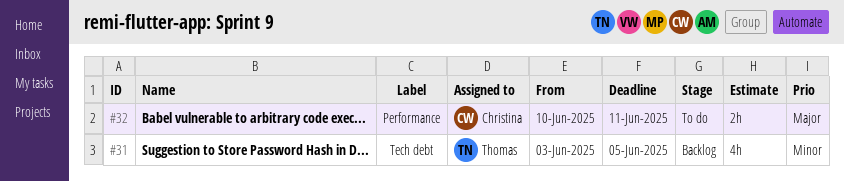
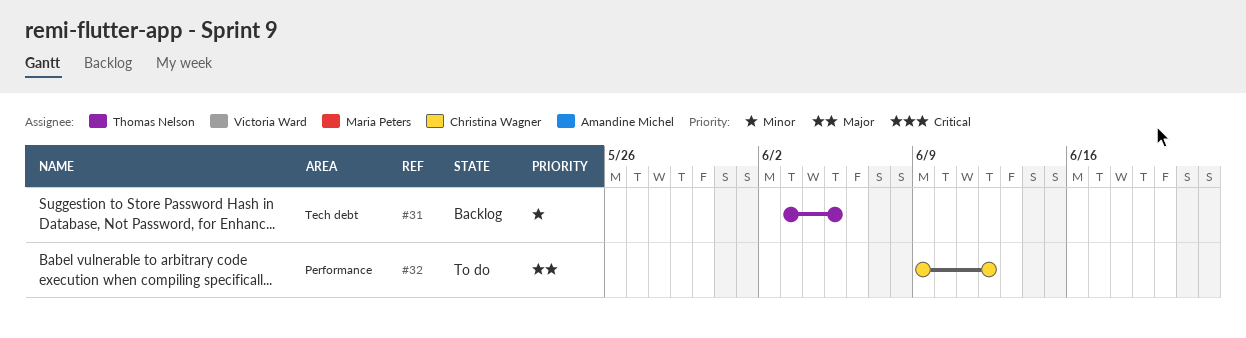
#32, start: Jun 10 -> Jun 9
#32, due: Jun 11 -> Jun 12

